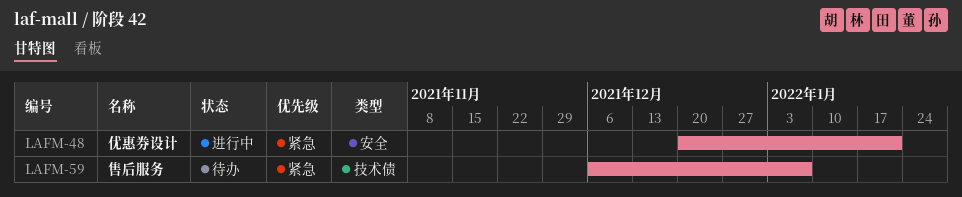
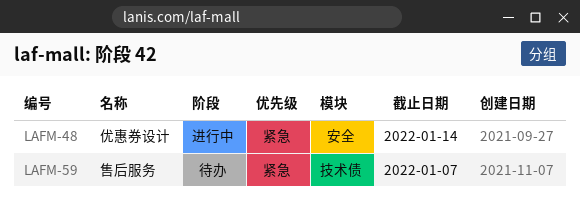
LAFM-48, due: Jan 21 -> Jan 14

